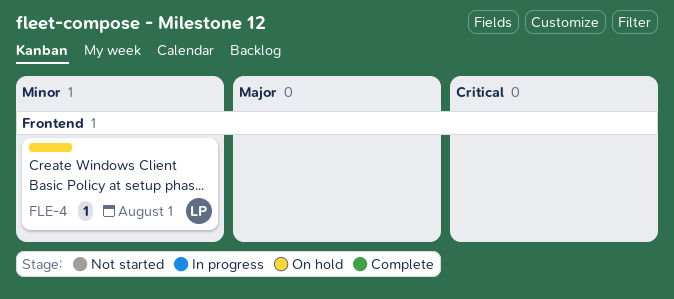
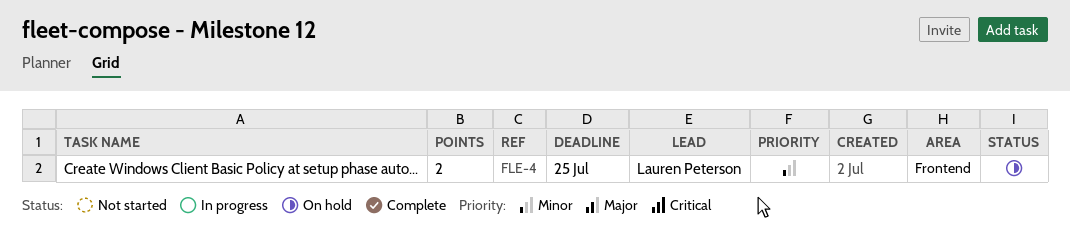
FLE-4, estimate: 1 -> 2
FLE-4, due: Aug 1 -> Jul 25

